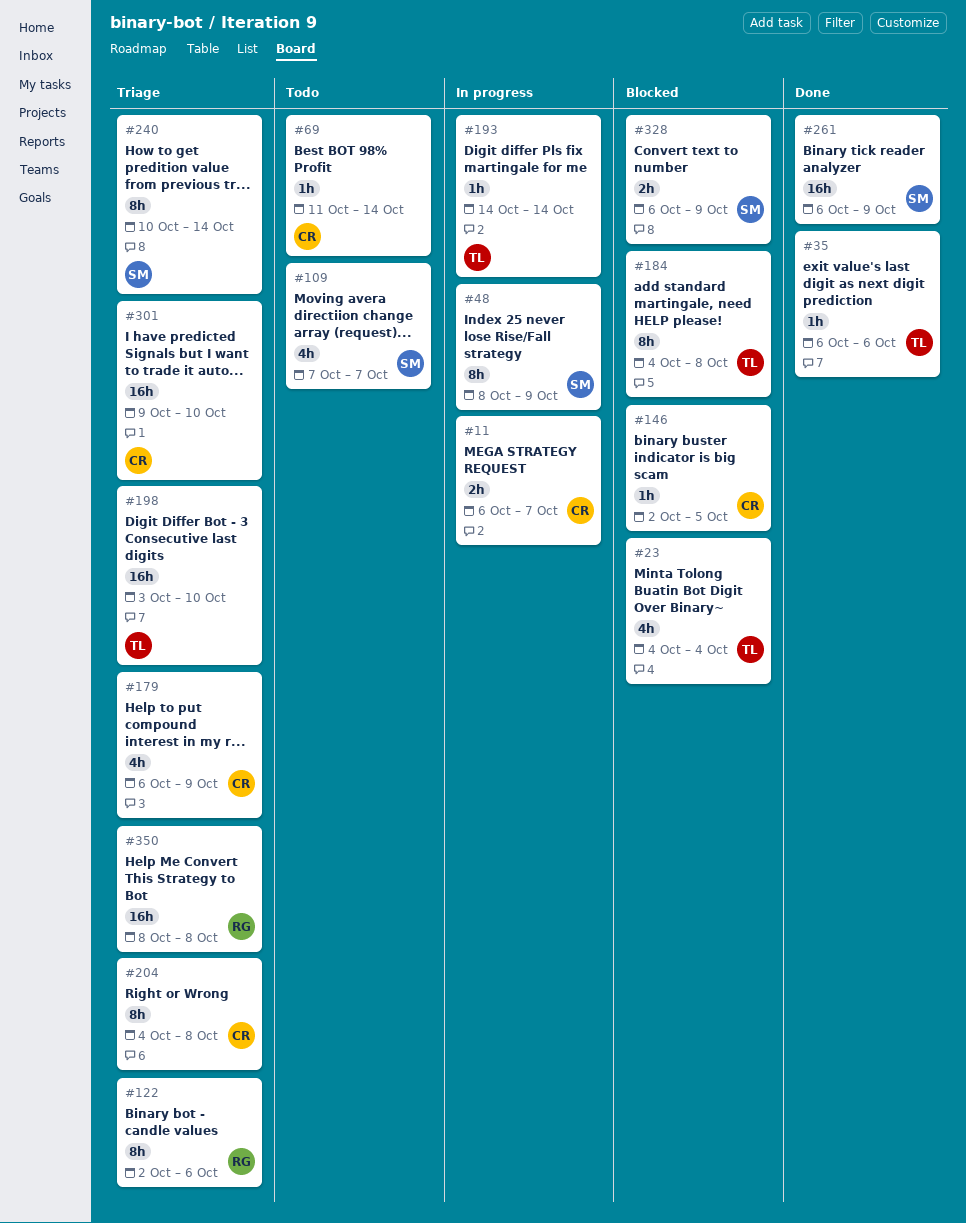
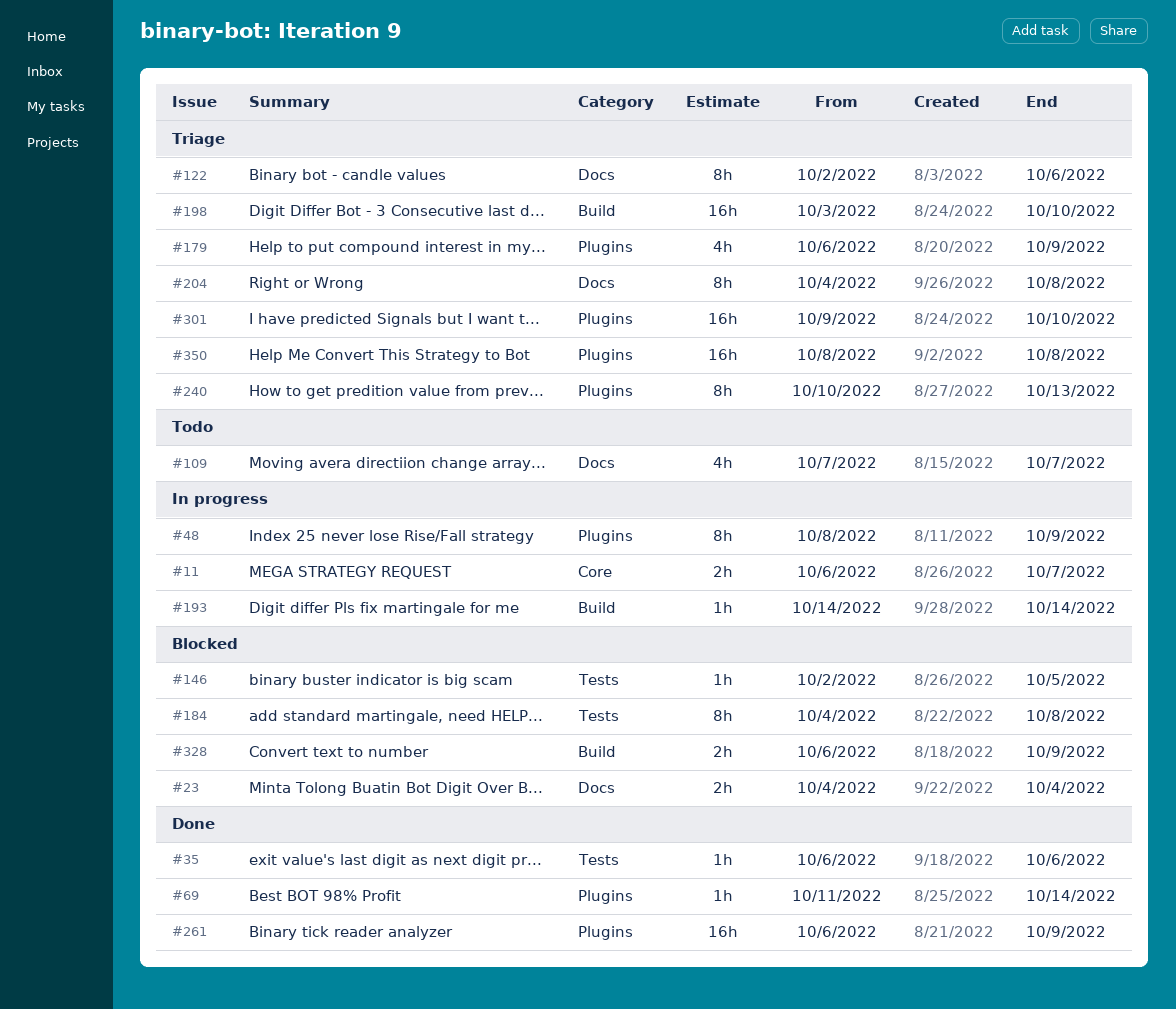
#23, estimate: 4h -> 2h
#69, status: Todo -> Done
#240, due: Oct 14 -> Oct 13

